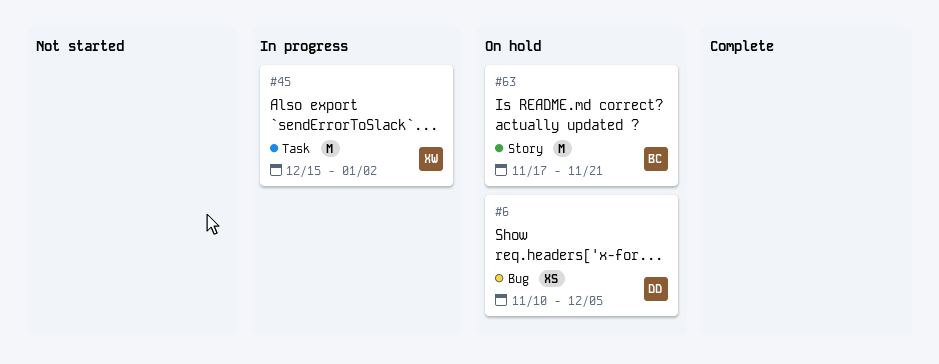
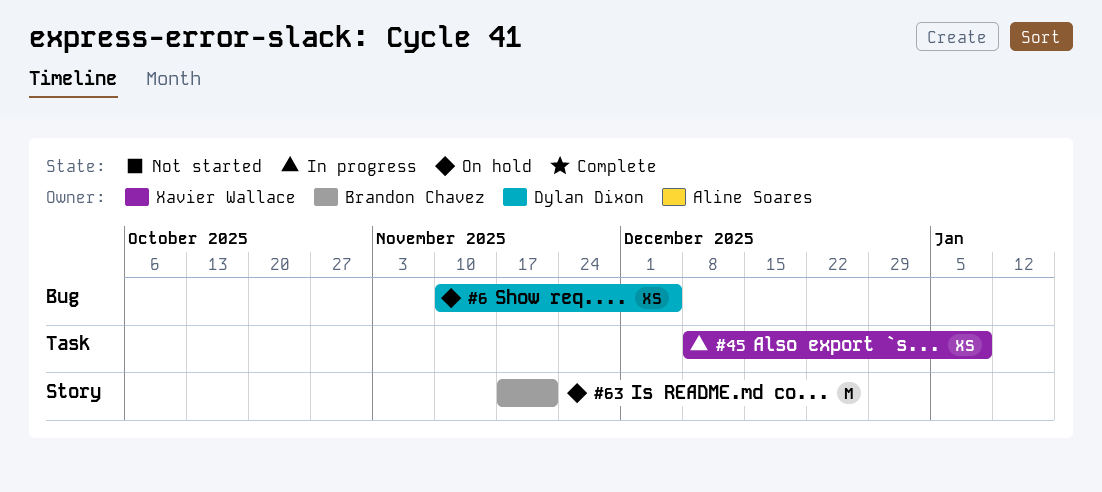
#45, estimate: M -> XS
#45, start: Dec 15 -> Dec 8
#45, due: Jan 2 -> Jan 9

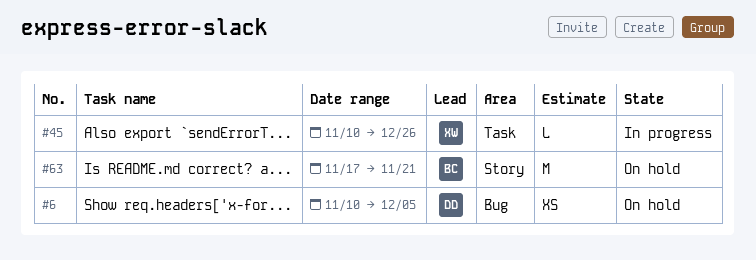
#45, estimate: XS -> L
#45, start: Dec 8 -> Nov 10
#45, due: Jan 9 -> Dec 26

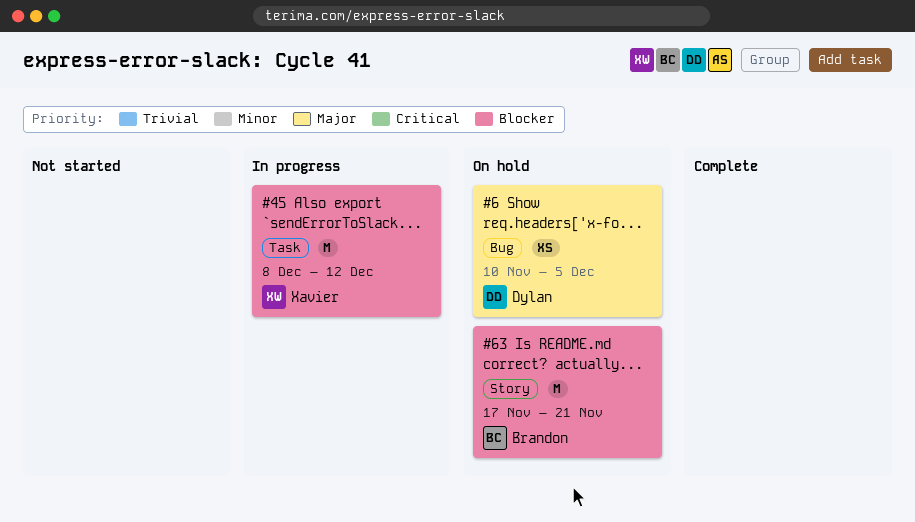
#45, estimate: L -> M
#45, start: Nov 10 -> Dec 8
#45, due: Dec 26 -> Dec 12

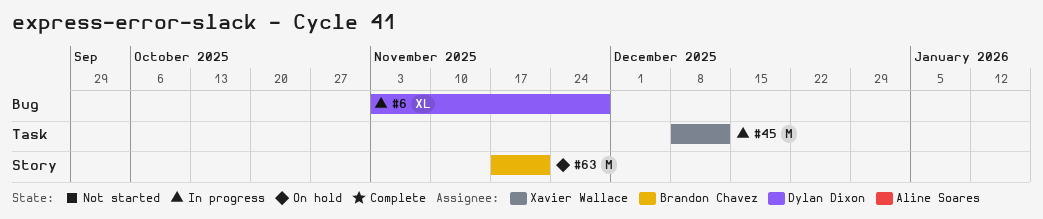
#6, status: On hold -> In progress
#6, estimate: XS -> XL
#6, start: Nov 10 -> Nov 3
#6, due: Dec 5 -> Nov 28

